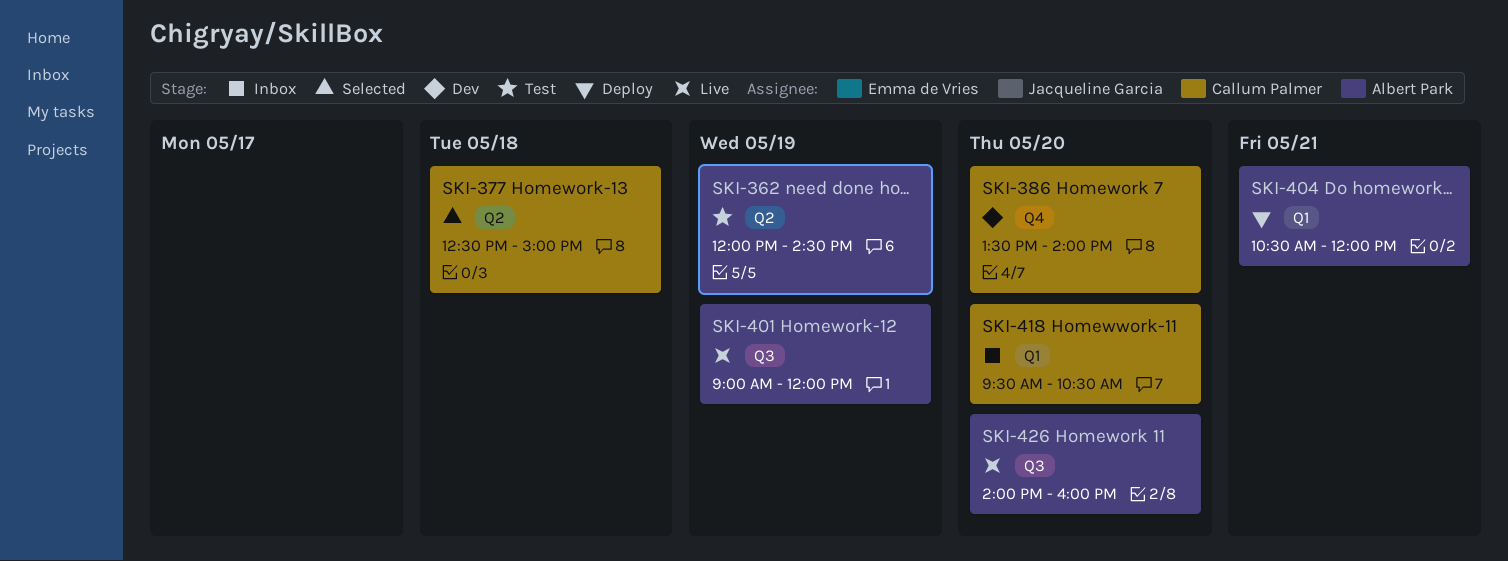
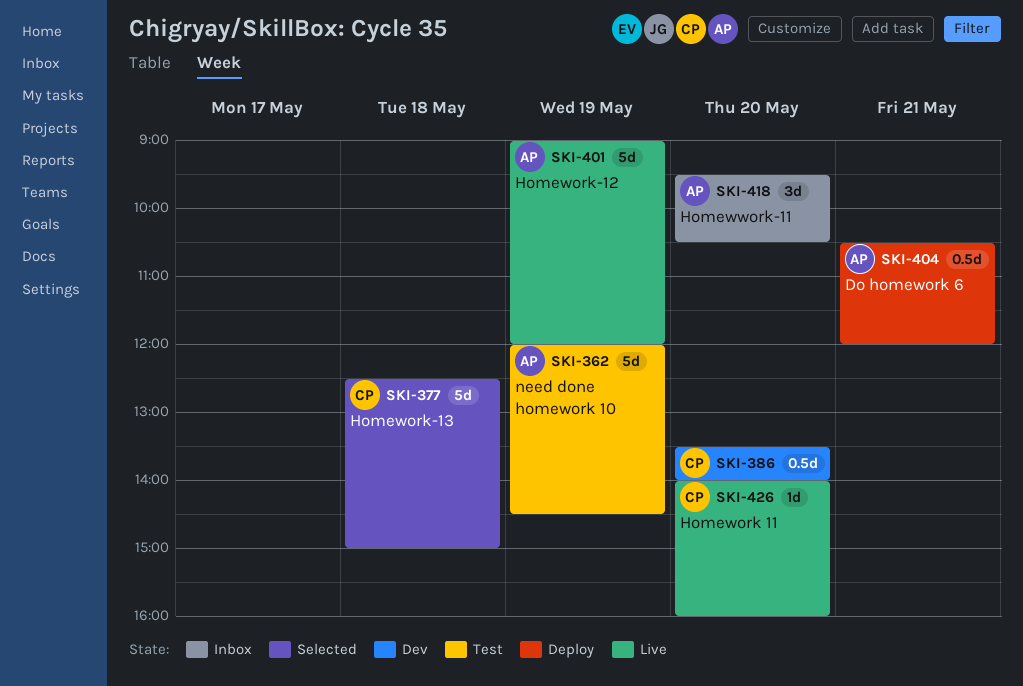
SKI-418, owner: Callum Palmer -> Albert Park
SKI-426, owner: Albert Park -> Callum Palmer

